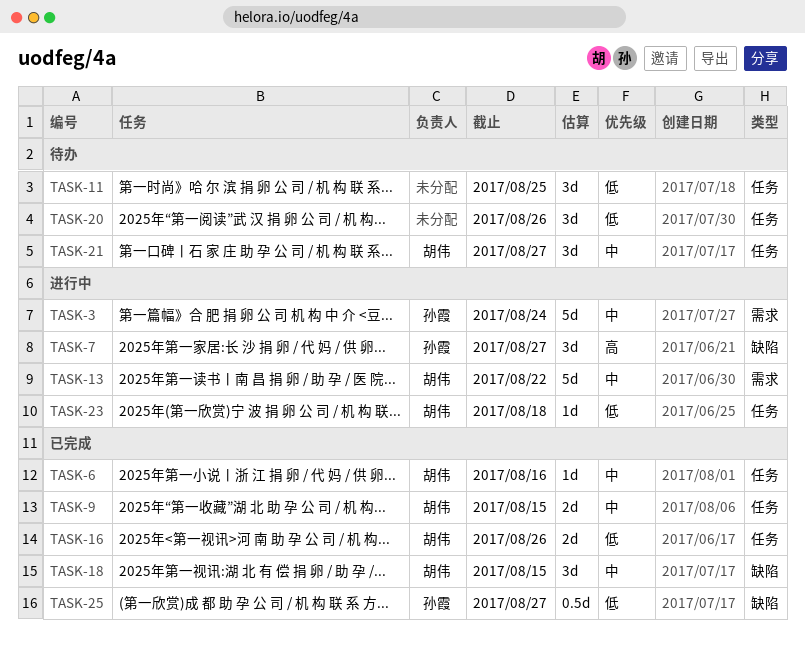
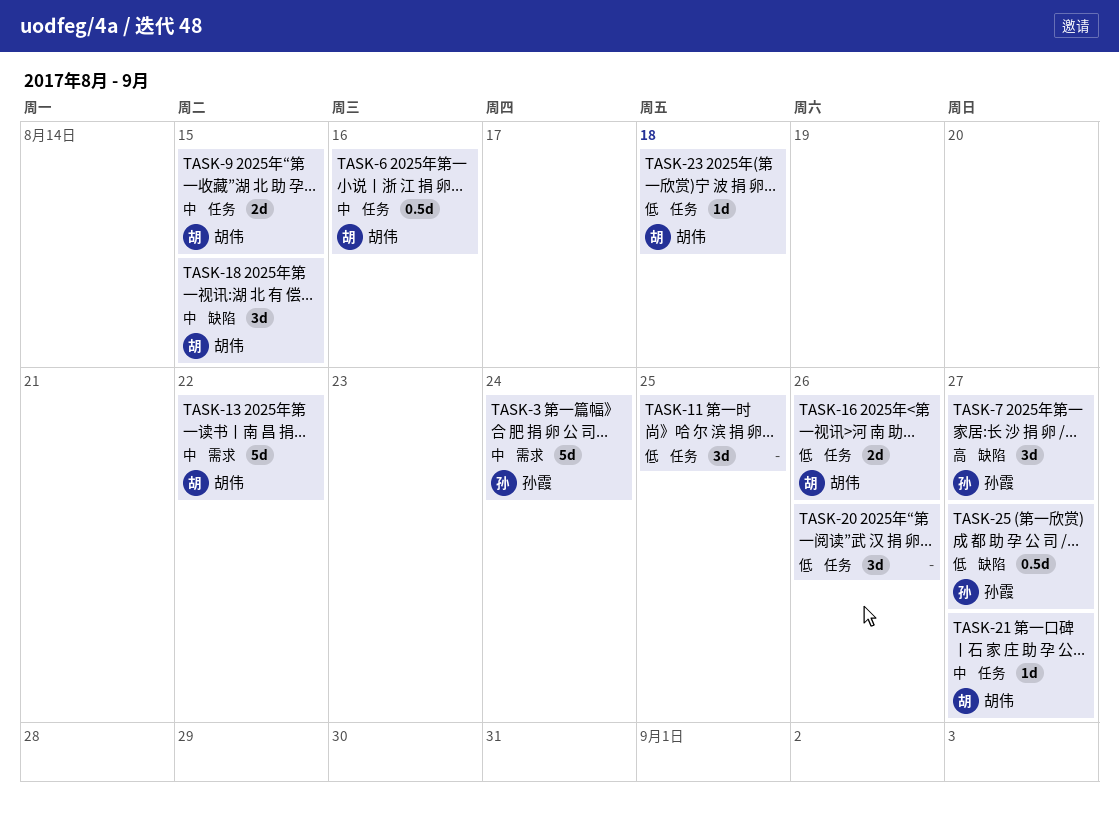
TASK-6, estimate: 1d -> 0.5d
TASK-21, estimate: 3d -> 1d

